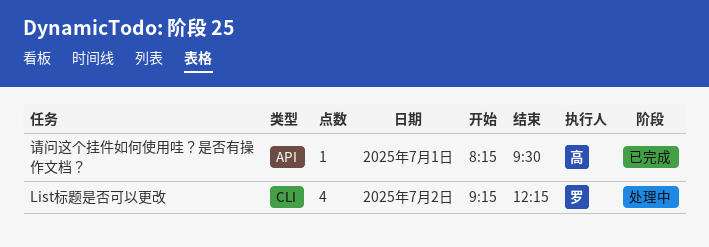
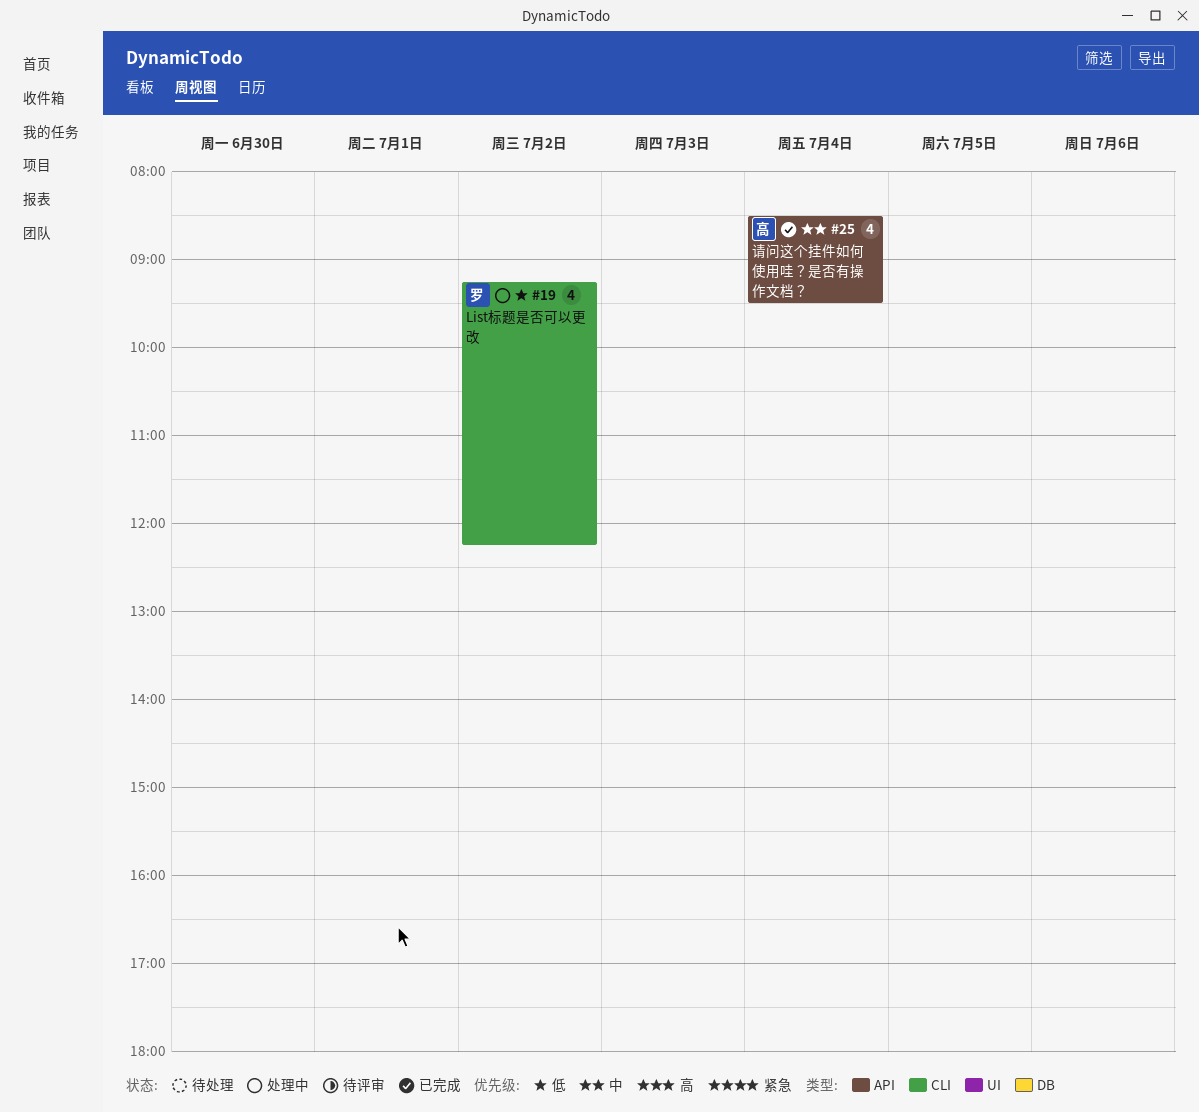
请问这个挂件如何使用哇？是否有操作文档？, estimate: 1 -> 4
请问这个挂件如何使用哇？是否有操作文档？, day: Jul 1 -> Jul 4
请问这个挂件如何使用哇？是否有操作文档？, begins: 08:15 -> 08:30

